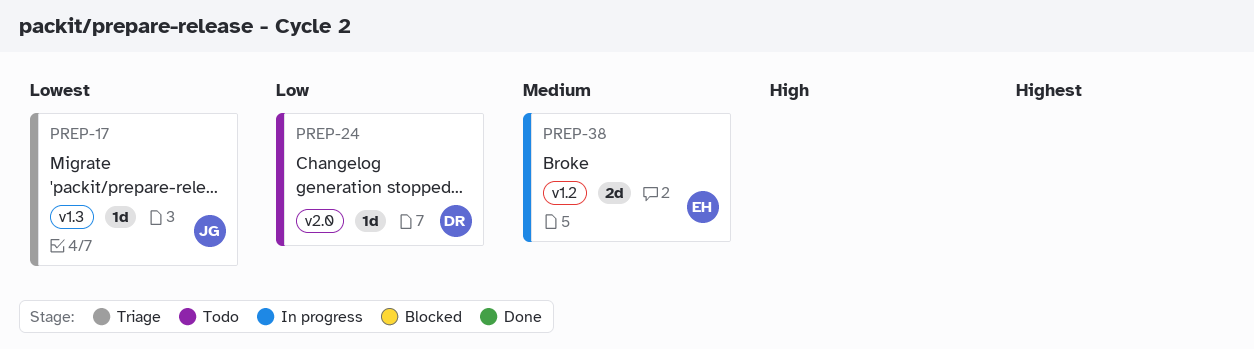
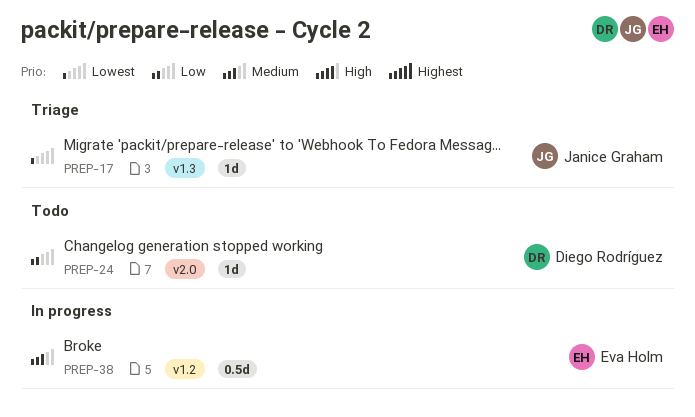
PREP-38, estimate: 2d -> 0.5d

